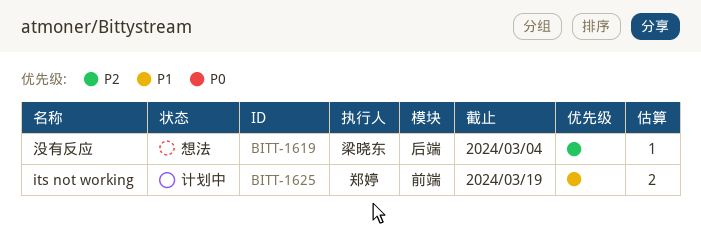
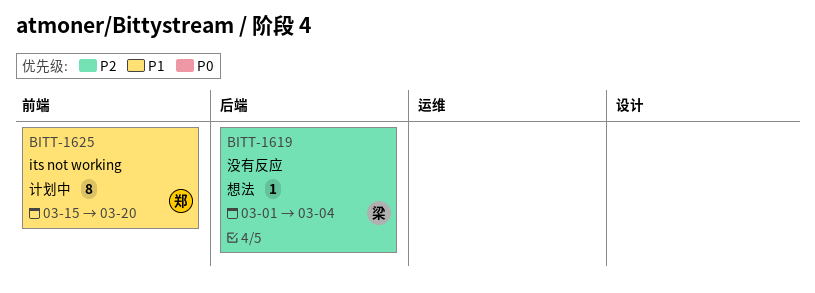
BITT-1625, estimate: 2 -> 8
BITT-1625, due: Mar 19 -> Mar 20

